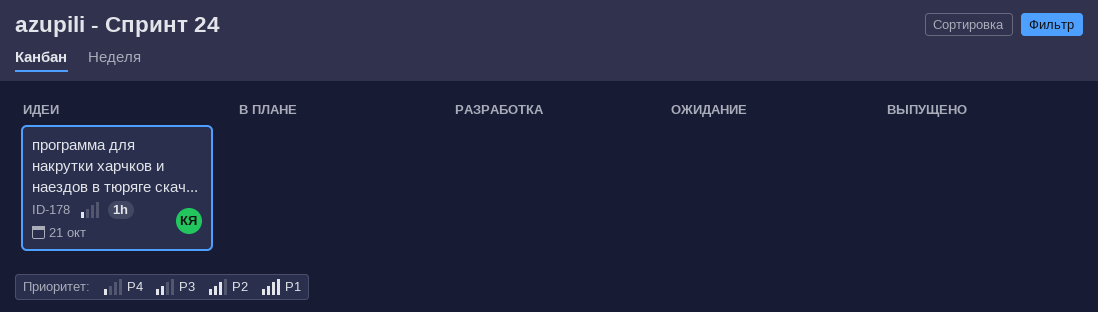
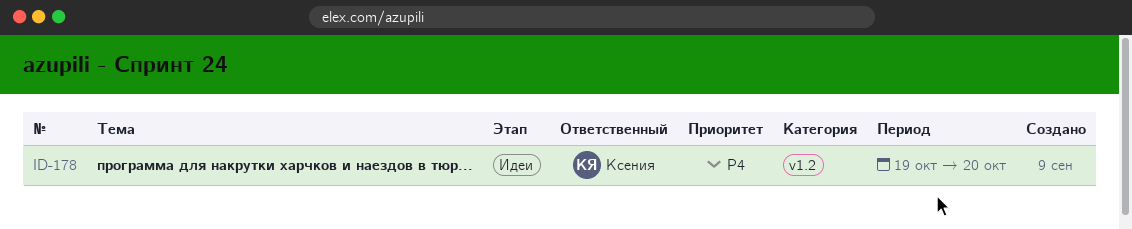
ID-178, due: Oct 21 -> Oct 20

